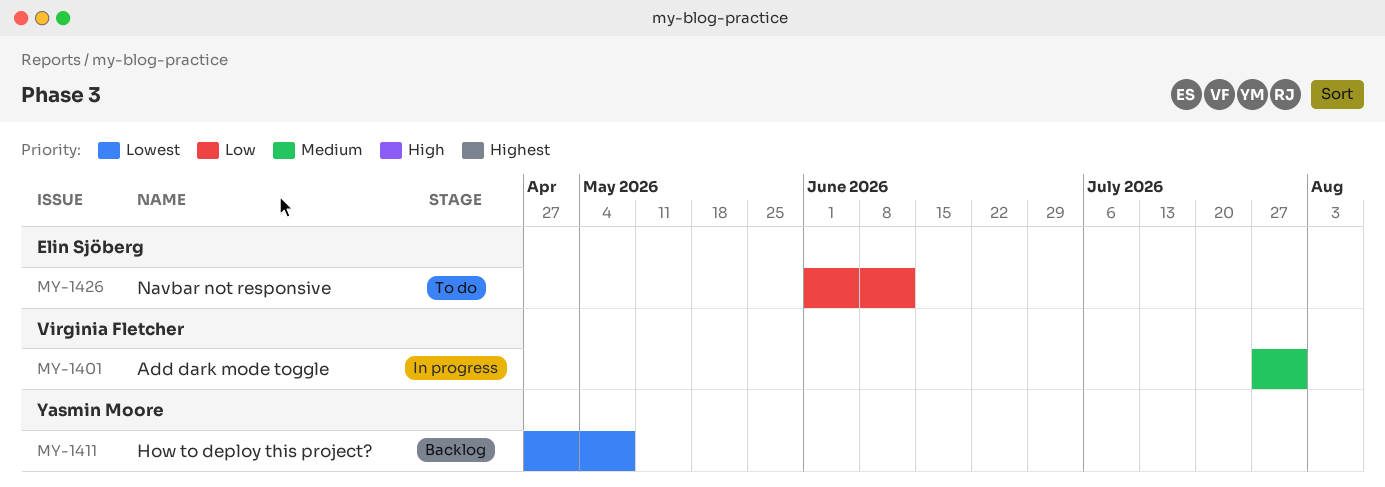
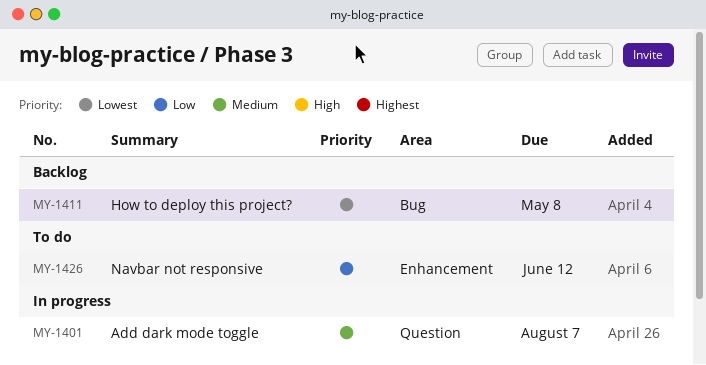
MY-1401, due: Jul 31 -> Aug 7

